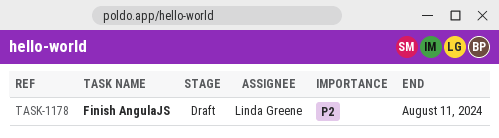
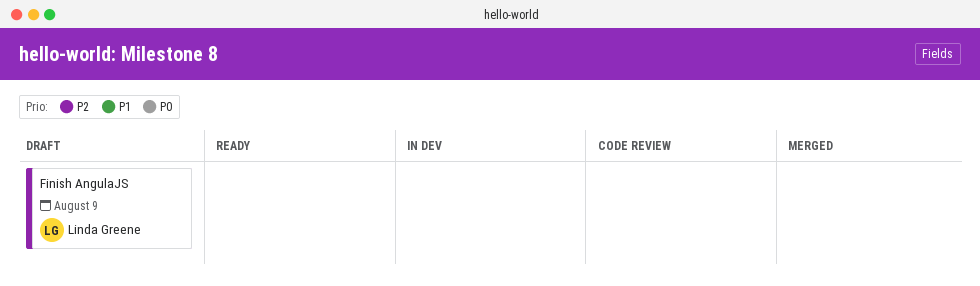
Finish AngulaJS, due: Aug 11 -> Aug 9

